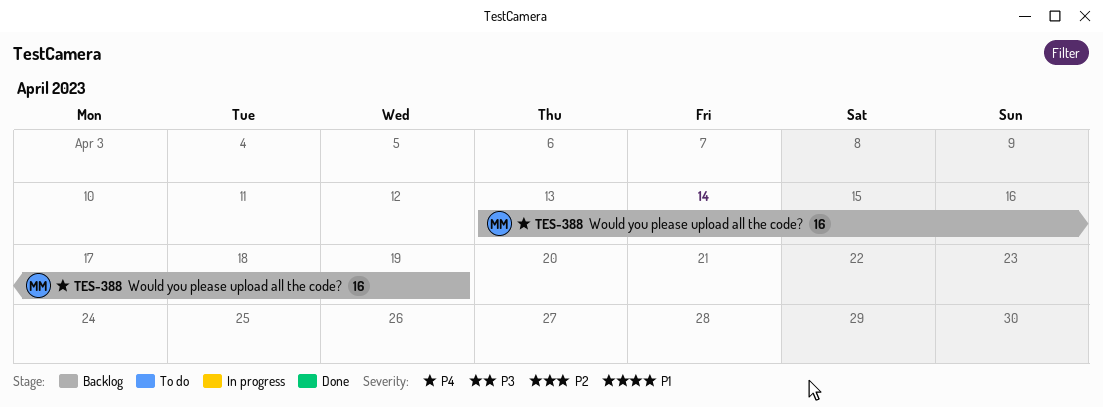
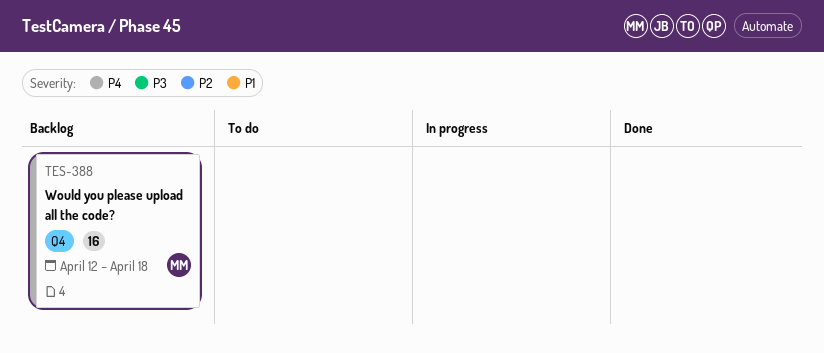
TES-388, start: Apr 13 -> Apr 12
TES-388, due: Apr 19 -> Apr 18

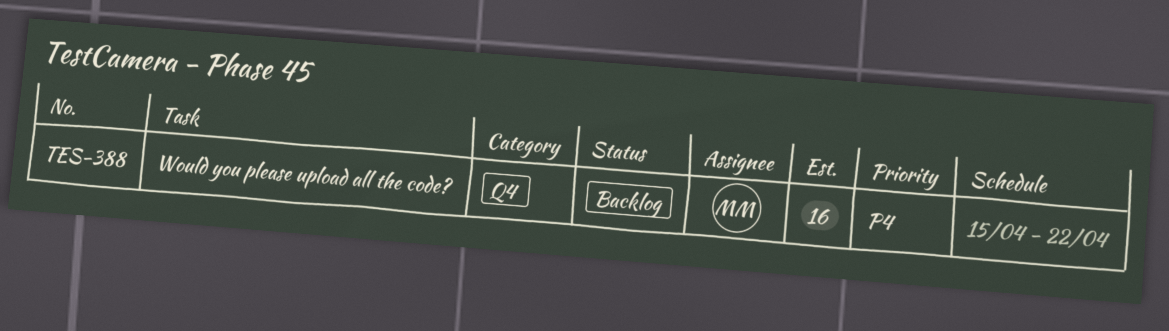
TES-388, start: Apr 12 -> Apr 15
TES-388, due: Apr 18 -> Apr 22

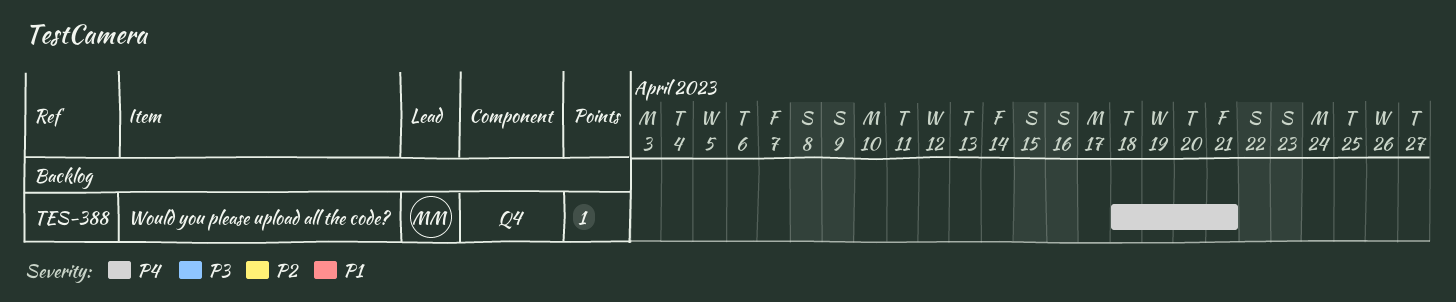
TES-388, estimate: 16 -> 1
TES-388, start: Apr 15 -> Apr 18
TES-388, due: Apr 22 -> Apr 21

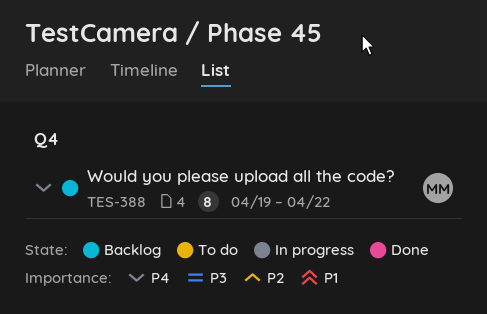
TES-388, estimate: 1 -> 8
TES-388, start: Apr 18 -> Apr 19
TES-388, due: Apr 21 -> Apr 22

